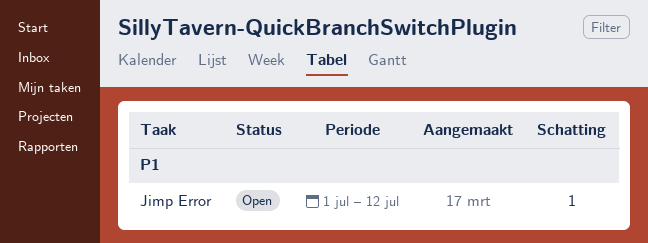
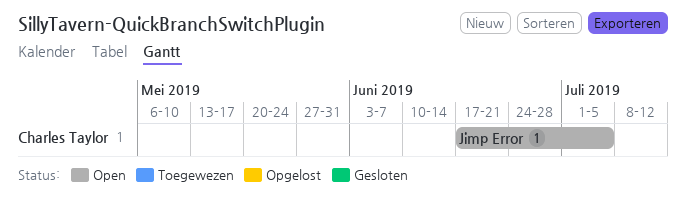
Jimp Error, start: Jul 1 -> Jun 17
Jimp Error, due: Jul 12 -> Jul 5

